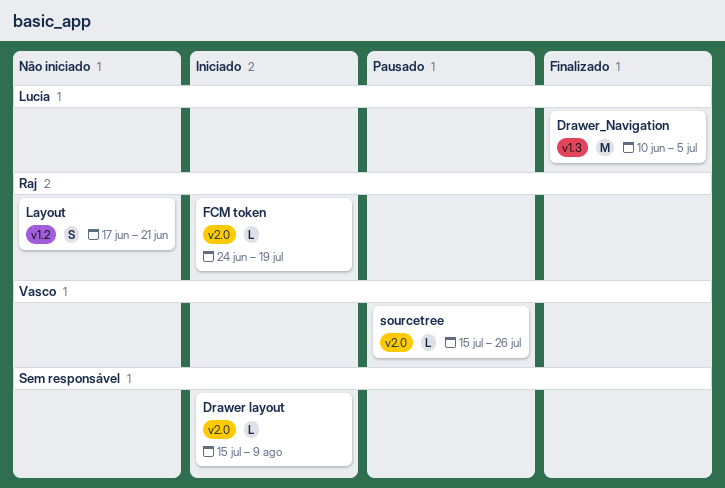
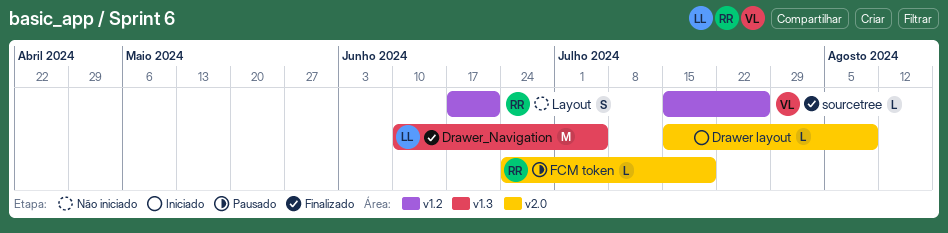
FCM token, status: Iniciado -> Pausado
sourcetree, status: Pausado -> Finalizado
sourcetree, label: v2.0 -> v1.2

